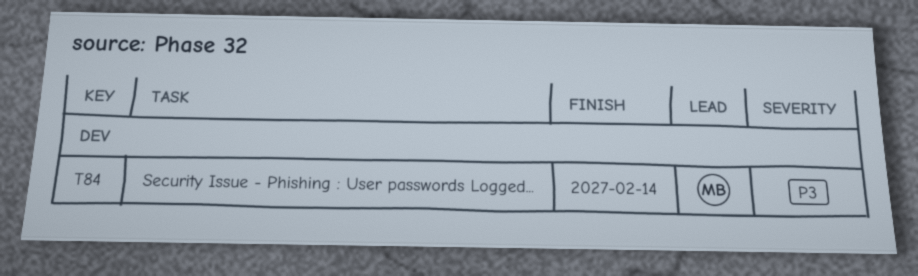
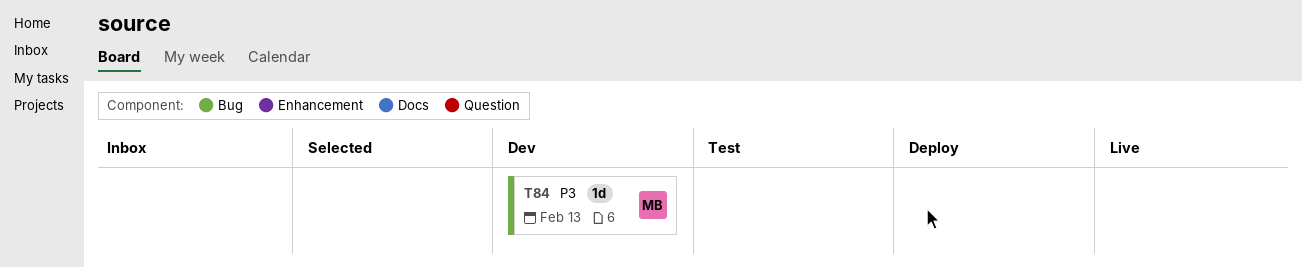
T84, due: Feb 14 -> Feb 13

